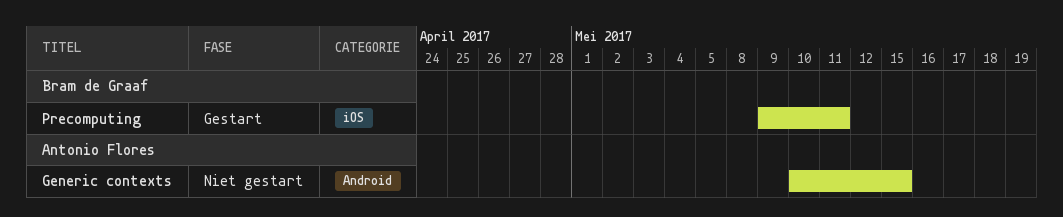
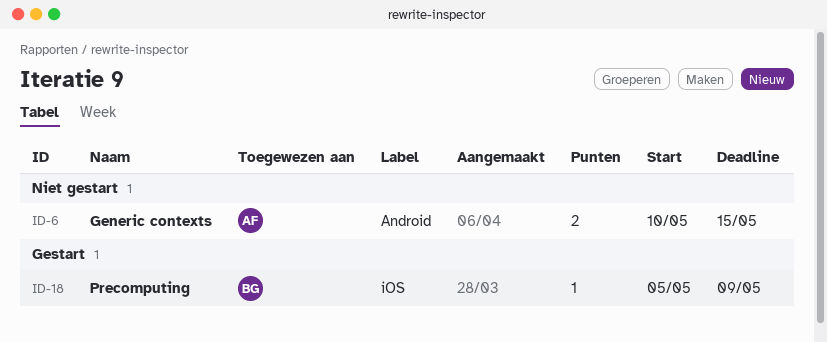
Precomputing, start: May 9 -> May 5
Precomputing, due: May 11 -> May 9

